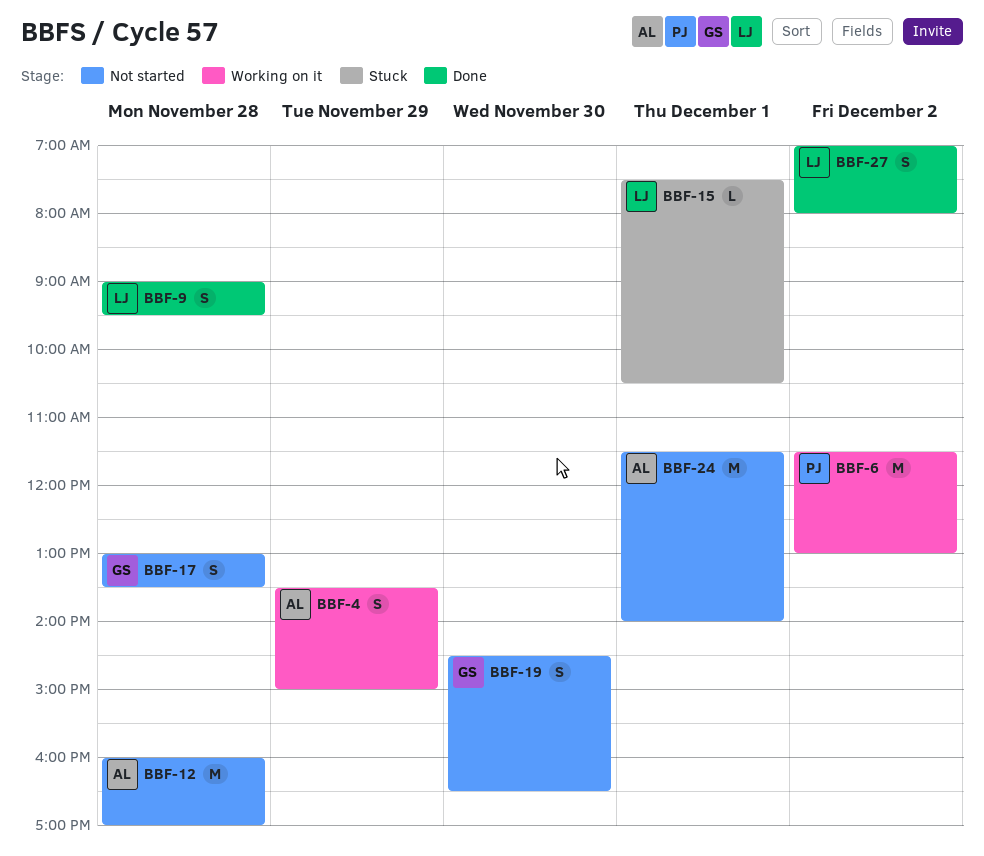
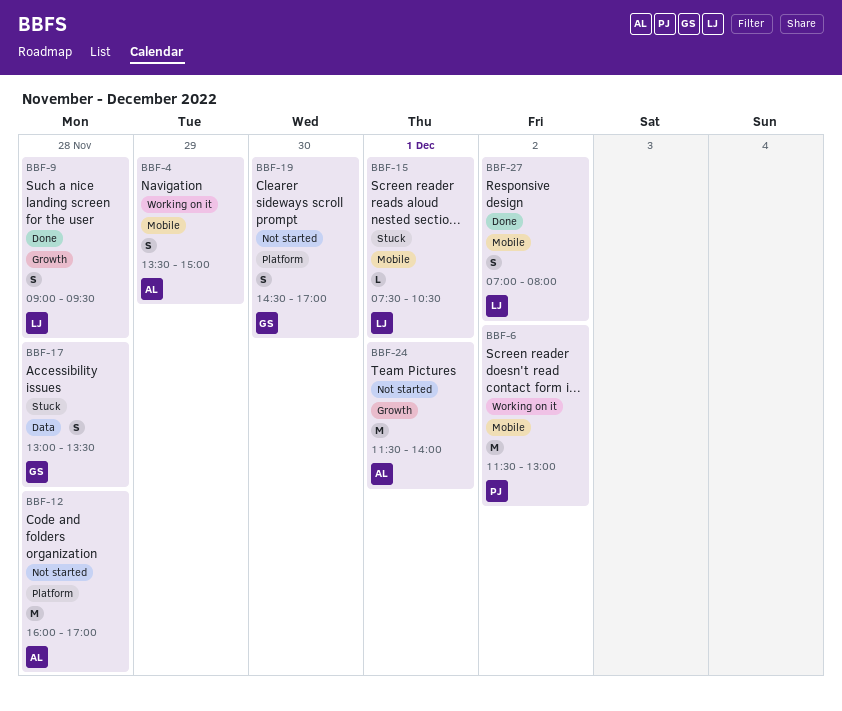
BBF-17, status: Not started -> Stuck
BBF-19, ends: 16:30 -> 17:00

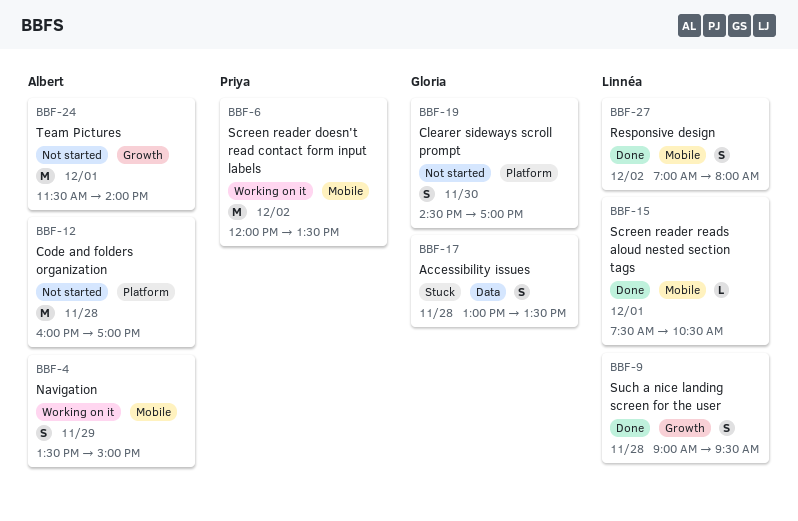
BBF-6, begins: 11:30 -> 12:00
BBF-6, ends: 13:00 -> 13:30
BBF-15, status: Stuck -> Done

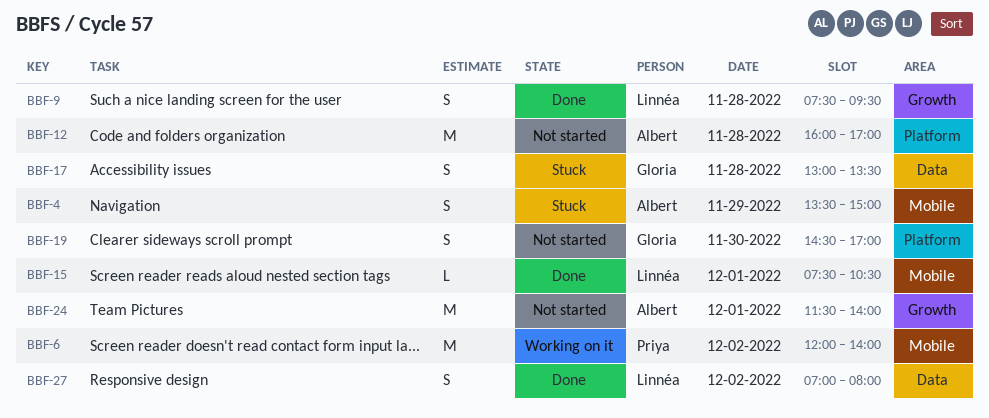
BBF-4, status: Working on it -> Stuck
BBF-6, ends: 13:30 -> 14:00
BBF-9, begins: 09:00 -> 07:30
BBF-27, label: Mobile -> Data

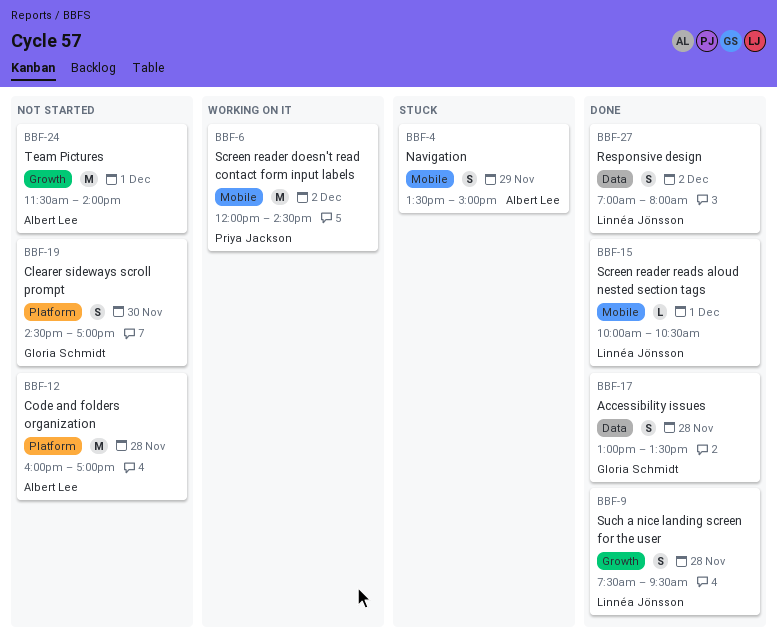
BBF-6, ends: 14:00 -> 14:30
BBF-15, begins: 07:30 -> 10:00
BBF-17, status: Stuck -> Done

